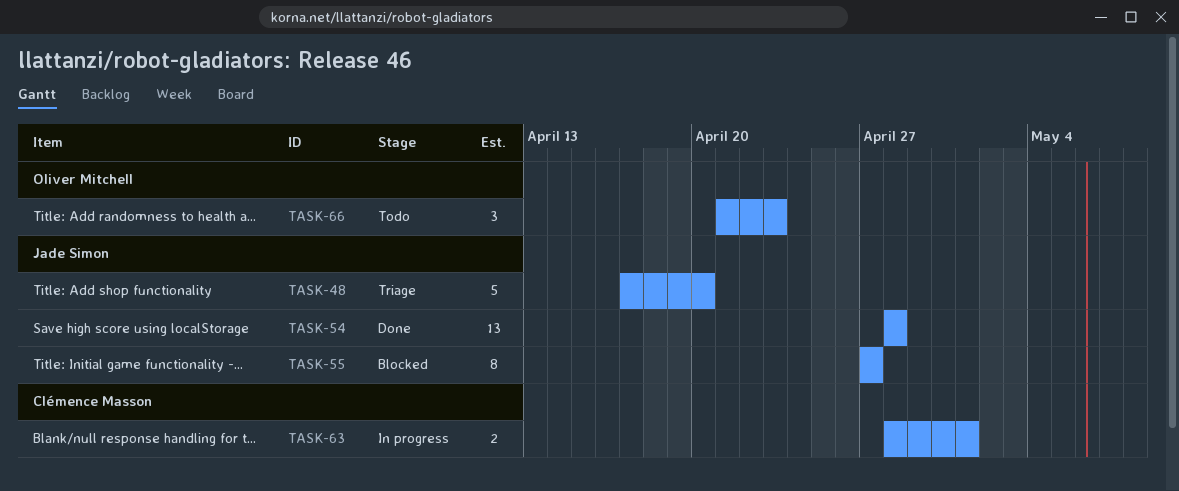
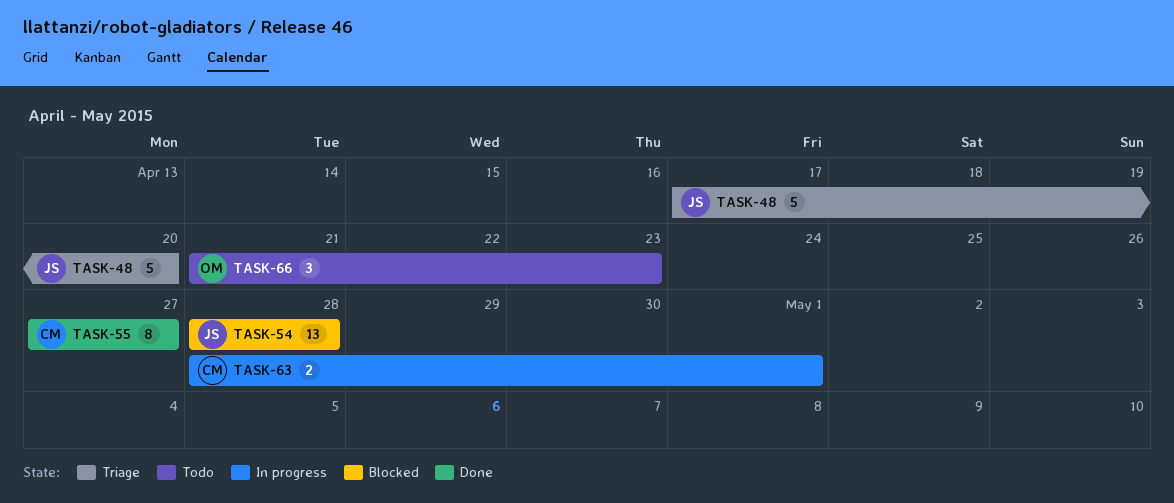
TASK-54, status: Done -> Blocked
TASK-55, status: Blocked -> Done
TASK-55, owner: Jade Simon -> Clémence Masson

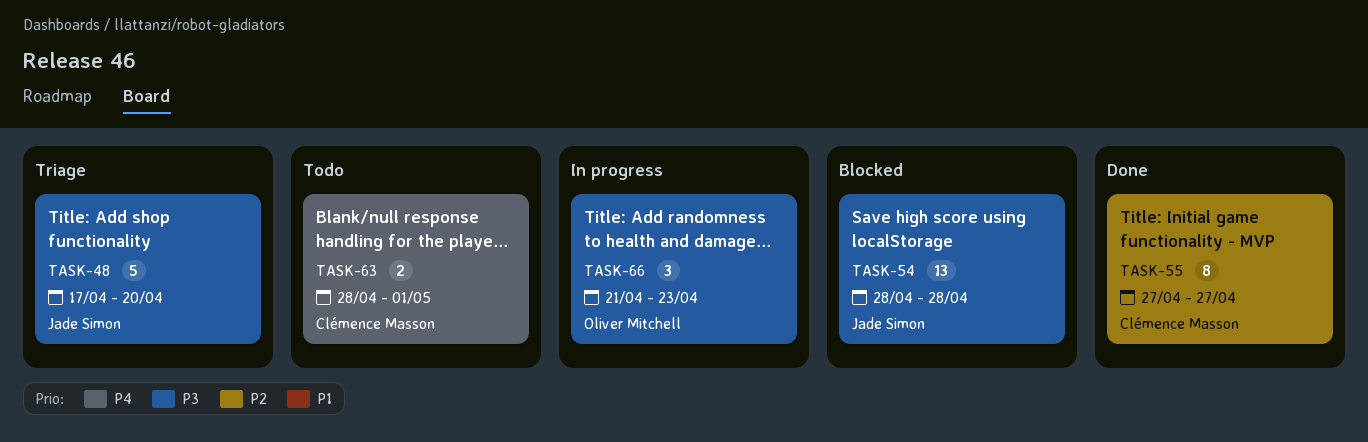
TASK-63, status: In progress -> Todo
TASK-66, status: Todo -> In progress

